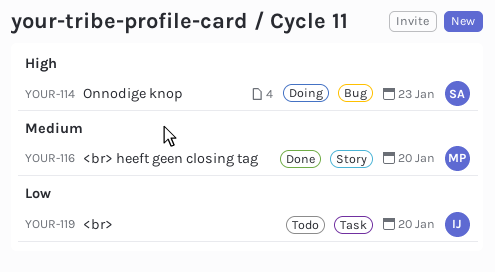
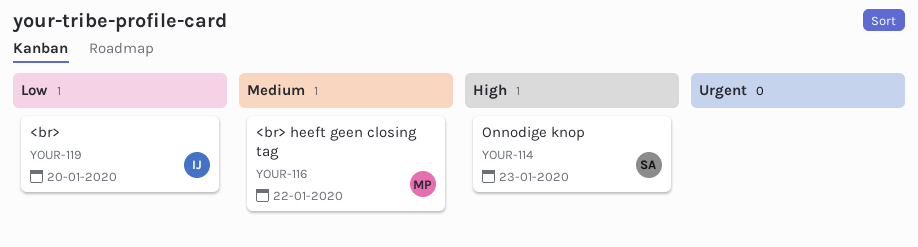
YOUR-116, due: Jan 20 -> Jan 22

